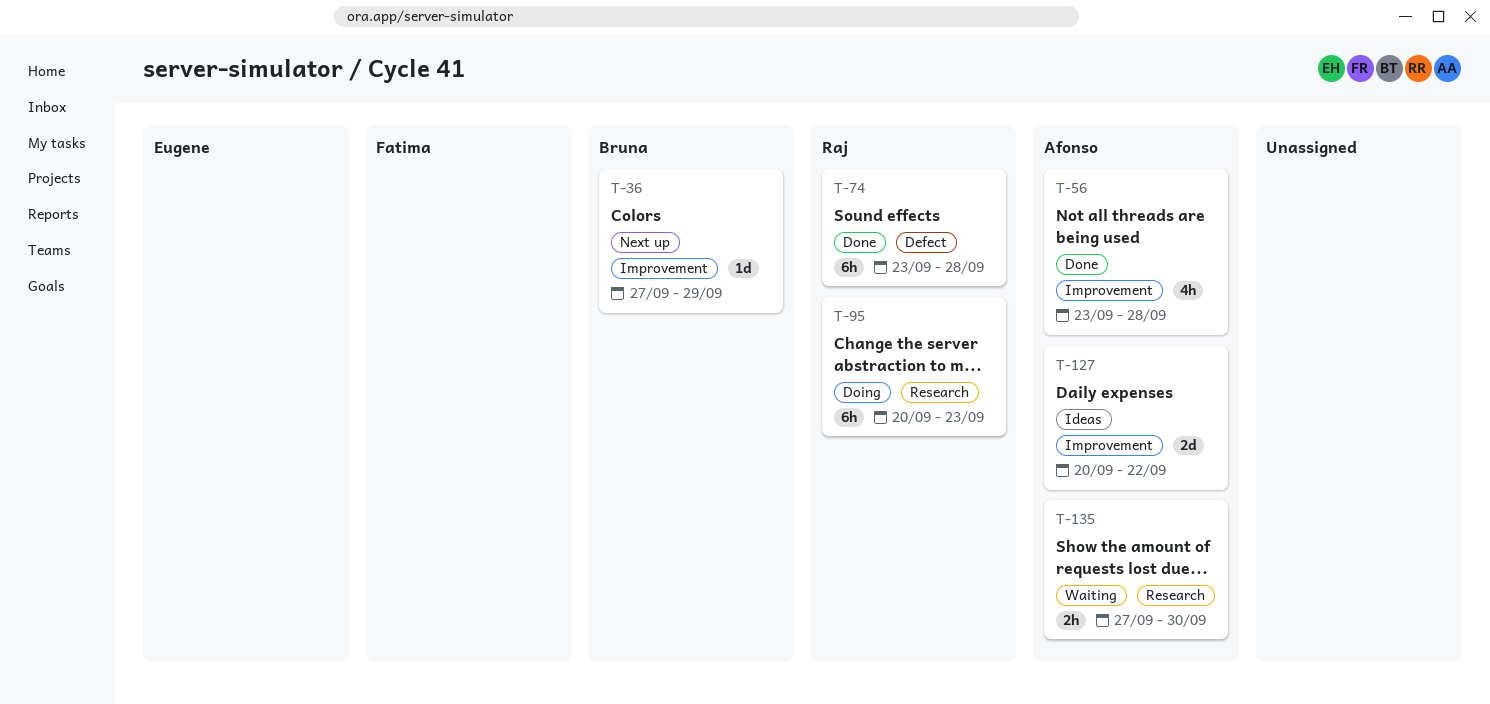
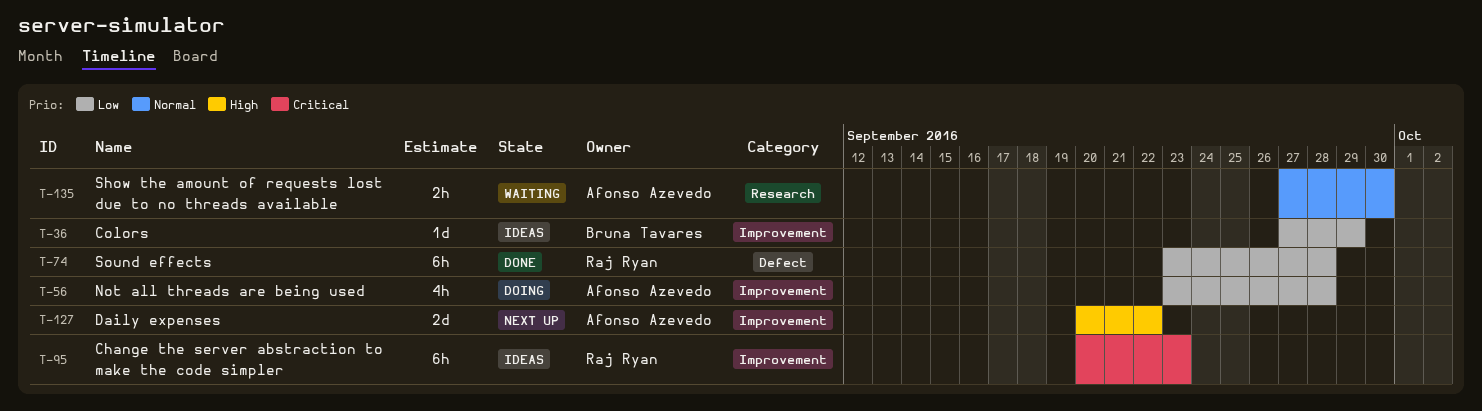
T-36, status: Next up -> Ideas
T-56, status: Done -> Doing
T-95, status: Doing -> Ideas
T-95, label: Research -> Improvement
T-127, status: Ideas -> Next up

